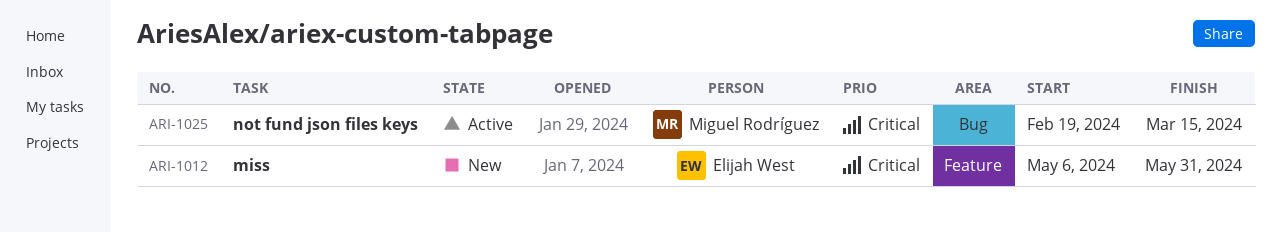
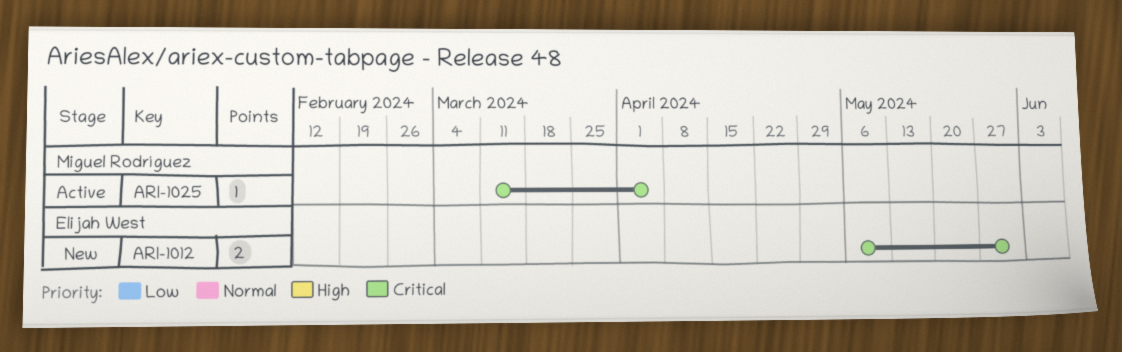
ARI-1025, start: Feb 19 -> Mar 11
ARI-1025, due: Mar 15 -> Apr 5

